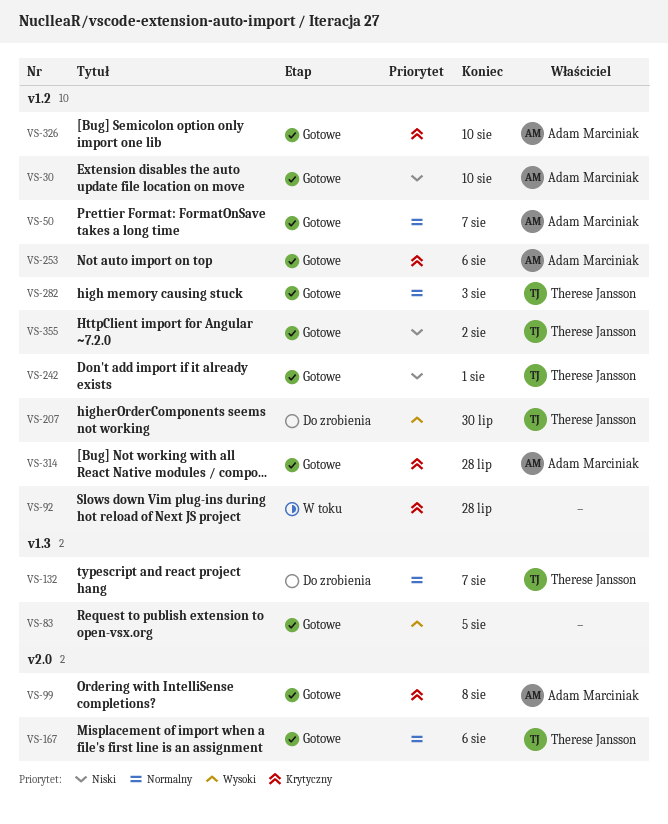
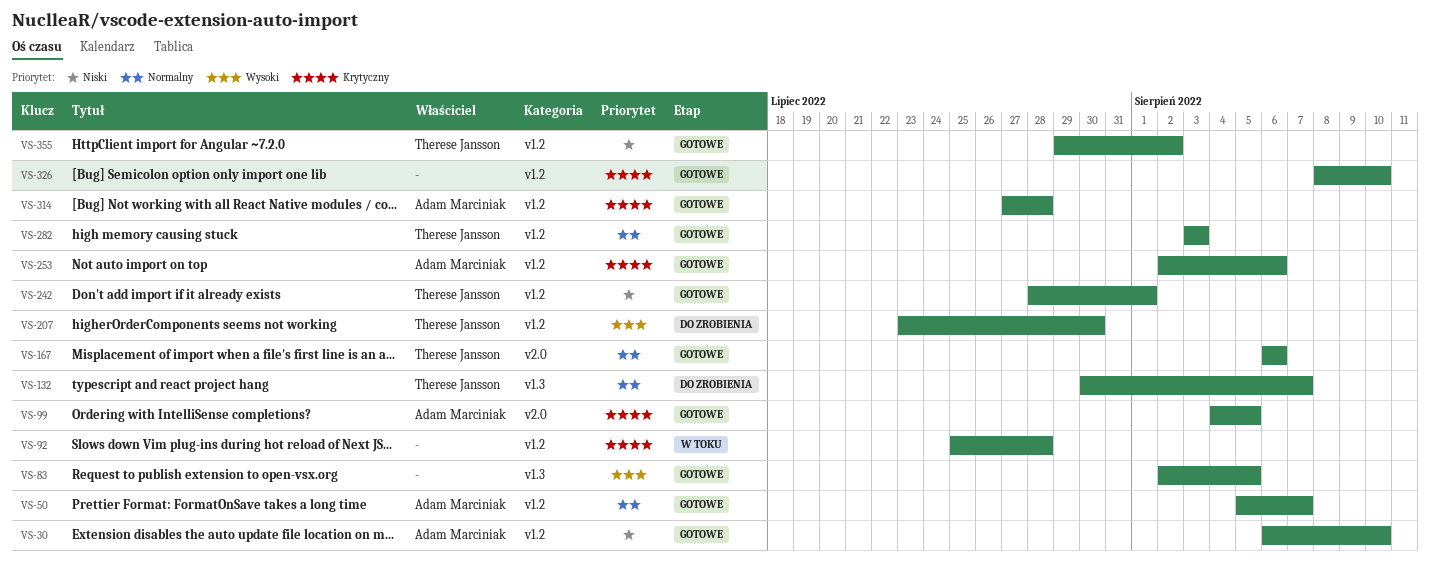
VS-99, due: Aug 8 -> Aug 5
VS-326, owner: Adam Marciniak -> none

